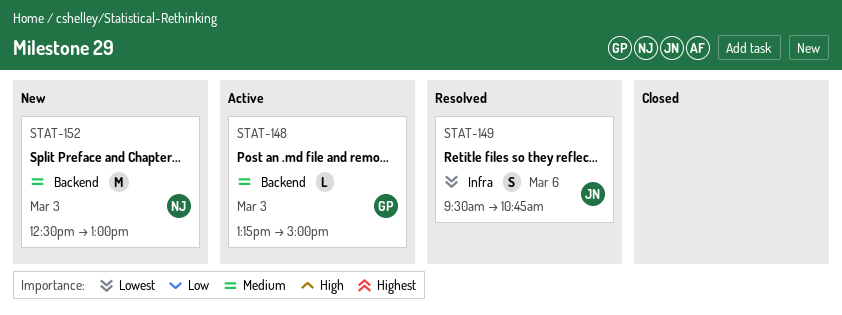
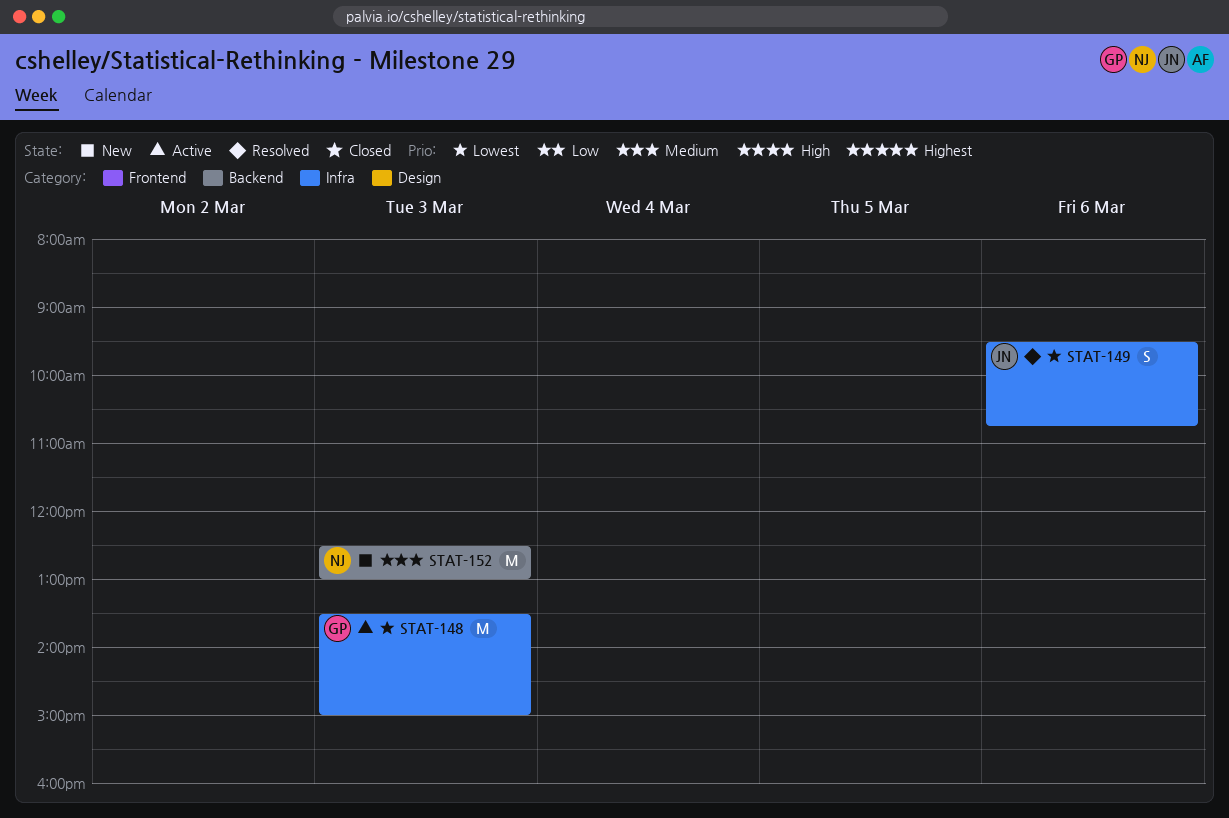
STAT-148, priority: Medium -> Lowest
STAT-148, label: Backend -> Infra
STAT-148, estimate: L -> M
STAT-148, begins: 13:15 -> 13:30

